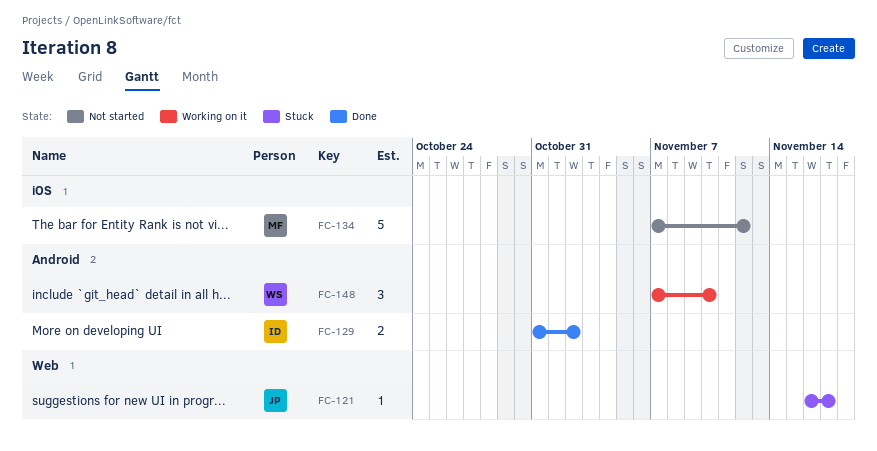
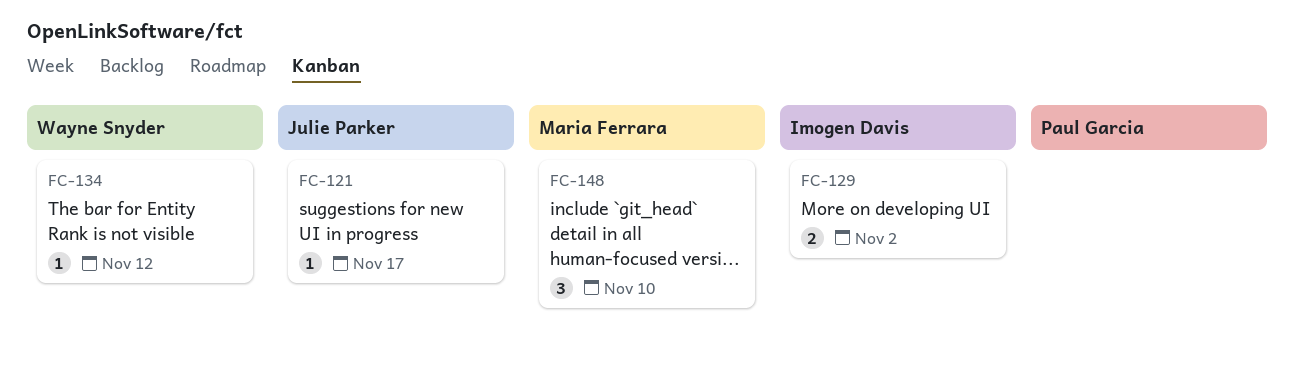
FC-134, owner: Maria Ferrara -> Wayne Snyder
FC-134, estimate: 5 -> 1
FC-148, owner: Wayne Snyder -> Maria Ferrara

